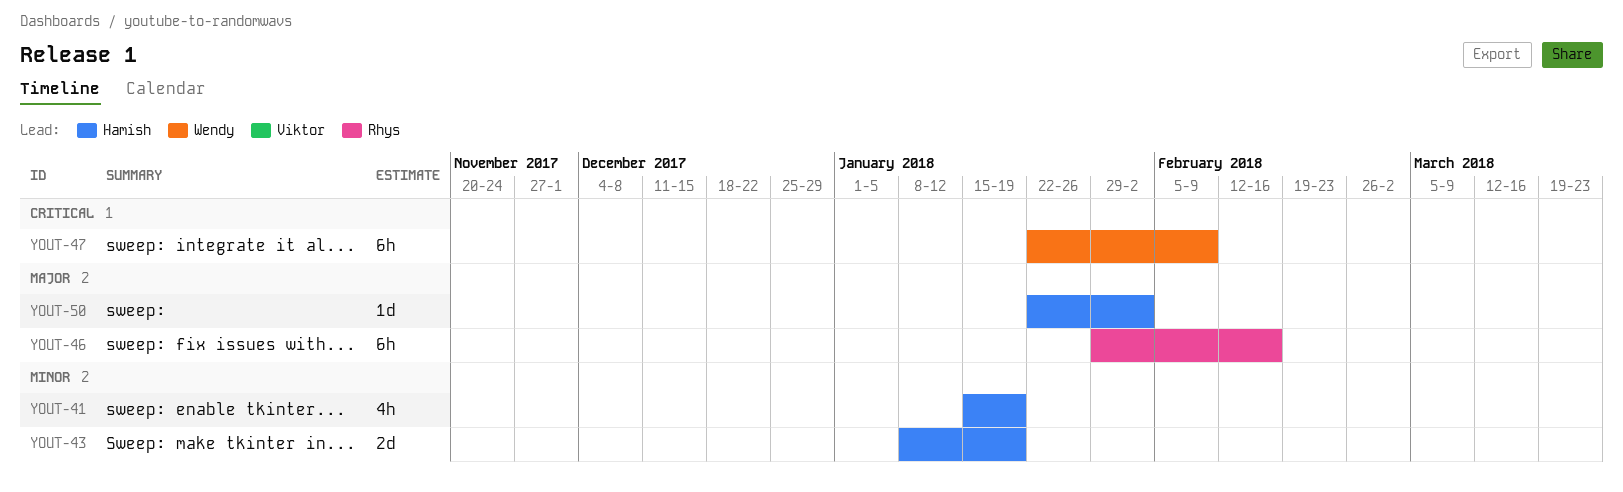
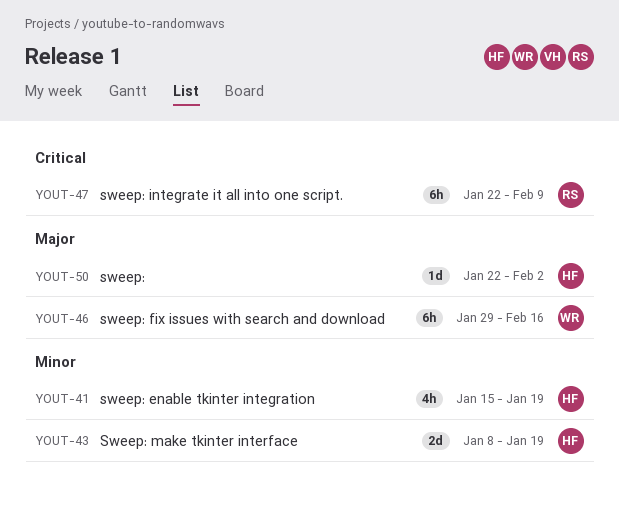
YOUT-46, owner: Rhys -> Wendy
YOUT-47, owner: Wendy -> Rhys

